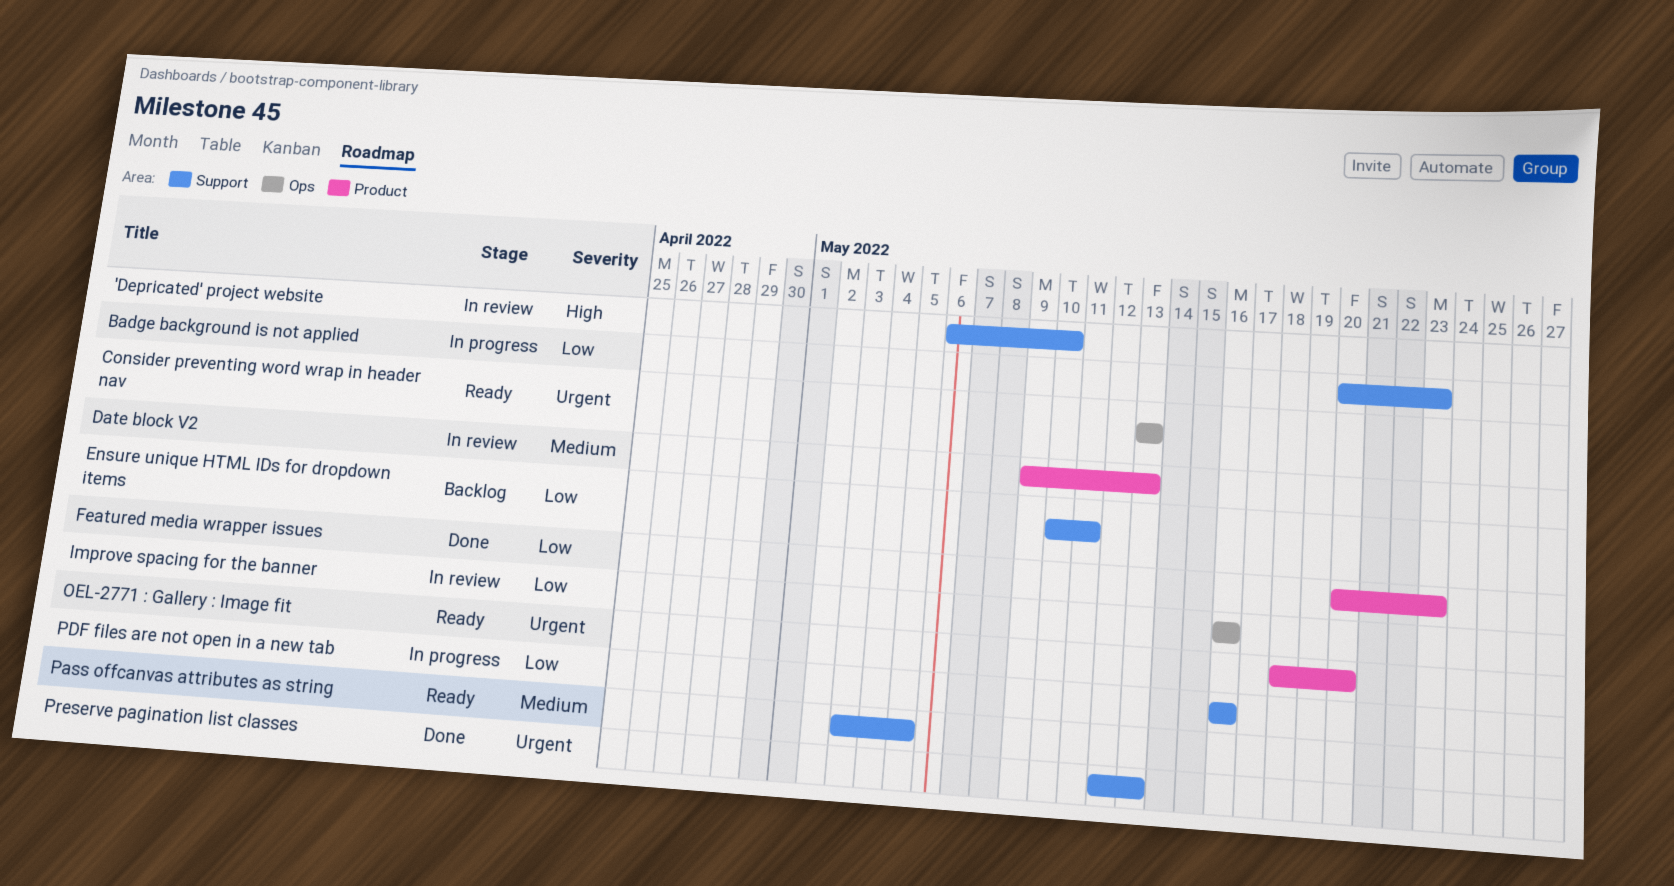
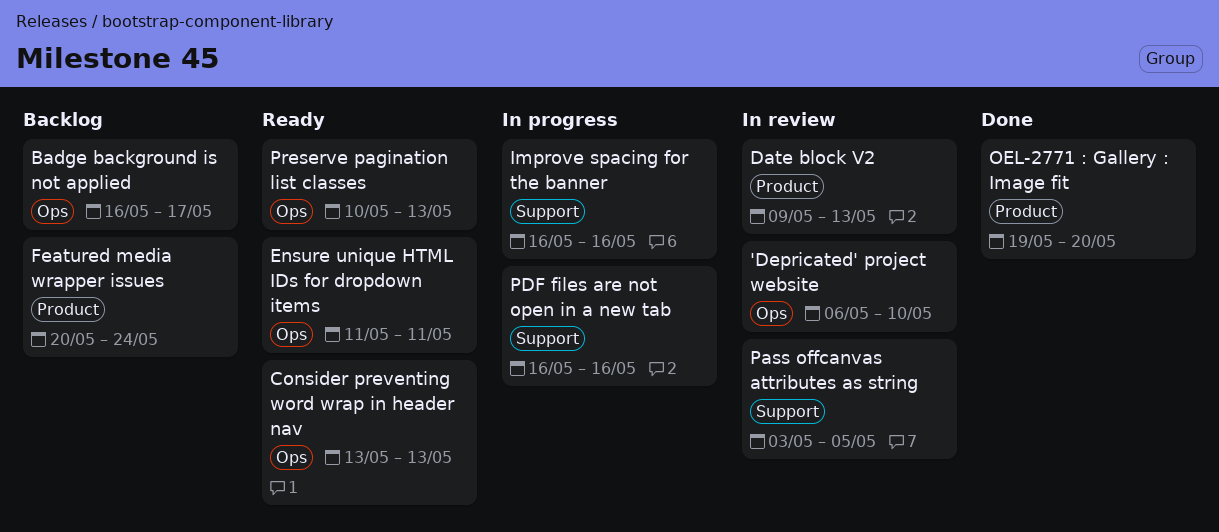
'Depricated' project website, label: Support -> Ops
Badge background is not applied, status: In progress -> Backlog
Badge background is not applied, label: Support -> Ops
Badge background is not applied, start: May 20 -> May 16
Badge background is not applied, due: May 23 -> May 17
Ensure unique HTML IDs for dropdown items, status: Backlog -> Ready
Ensure unique HTML IDs for dropdown items, label: Support -> Ops
Ensure unique HTML IDs for dropdown items, start: May 10 -> May 11
Featured media wrapper issues, status: Done -> Backlog
Featured media wrapper issues, due: May 23 -> May 24
Improve spacing for the banner, status: In review -> In progress
Improve spacing for the banner, label: Ops -> Support
OEL-2771 : Gallery : Image fit, status: Ready -> Done
OEL-2771 : Gallery : Image fit, start: May 18 -> May 19
Pass offcanvas attributes as string, status: Ready -> In review
Preserve pagination list classes, status: Done -> Ready
Preserve pagination list classes, label: Support -> Ops
Preserve pagination list classes, start: May 12 -> May 10

